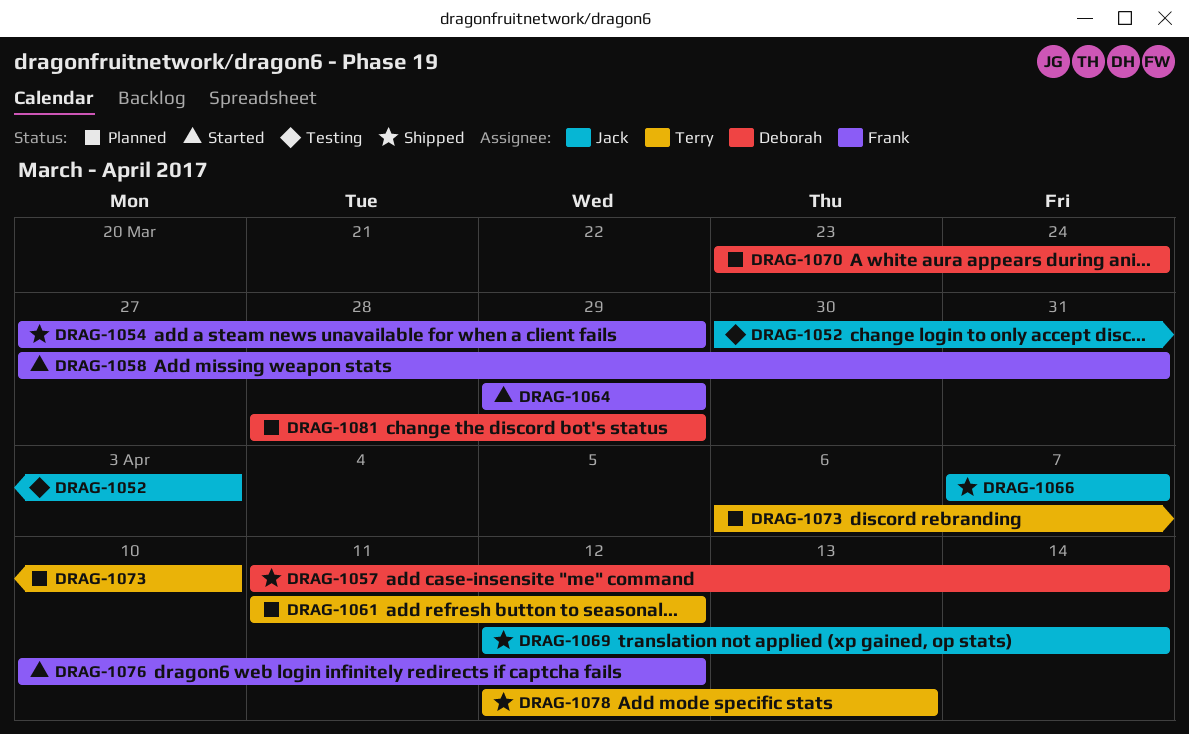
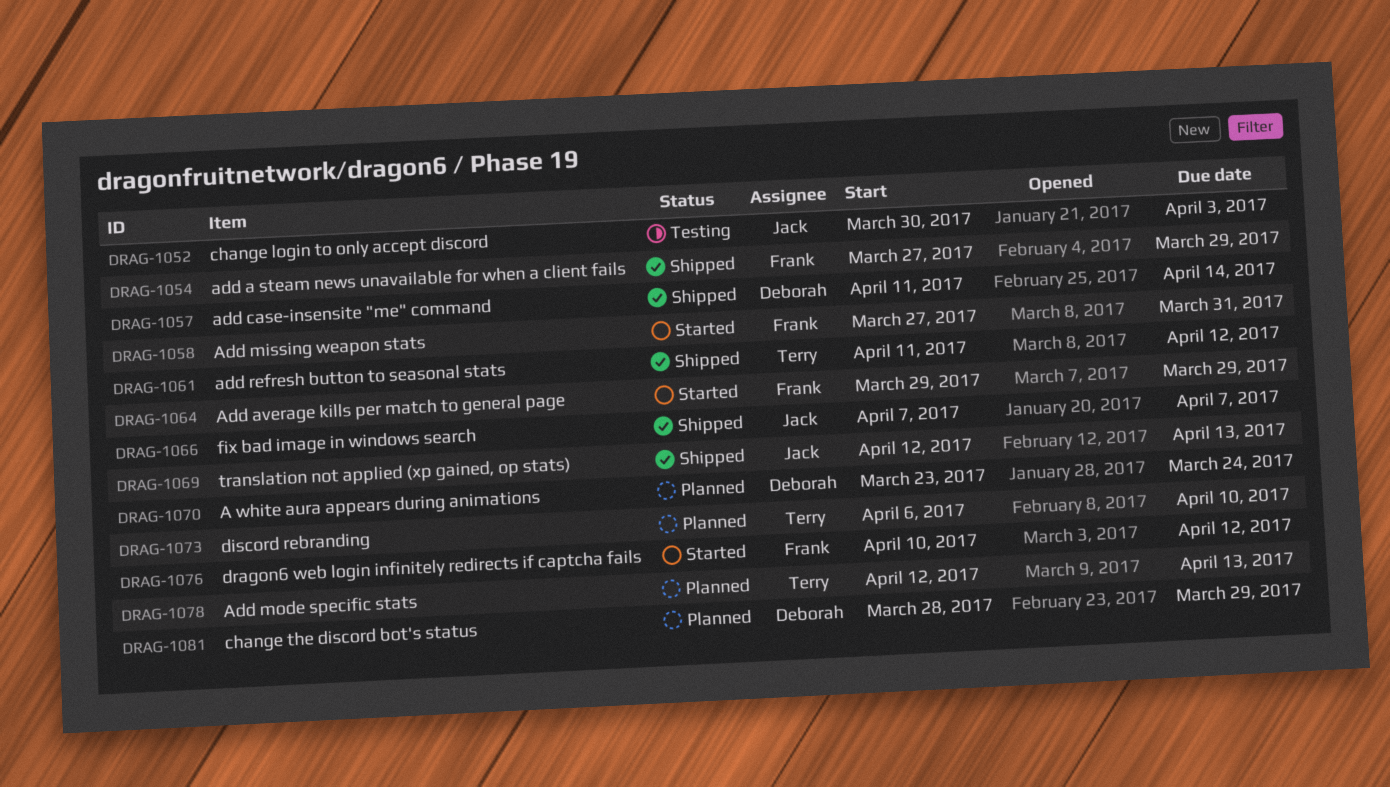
DRAG-1061, status: Planned -> Shipped
DRAG-1069, due: Apr 14 -> Apr 13
DRAG-1078, status: Shipped -> Planned

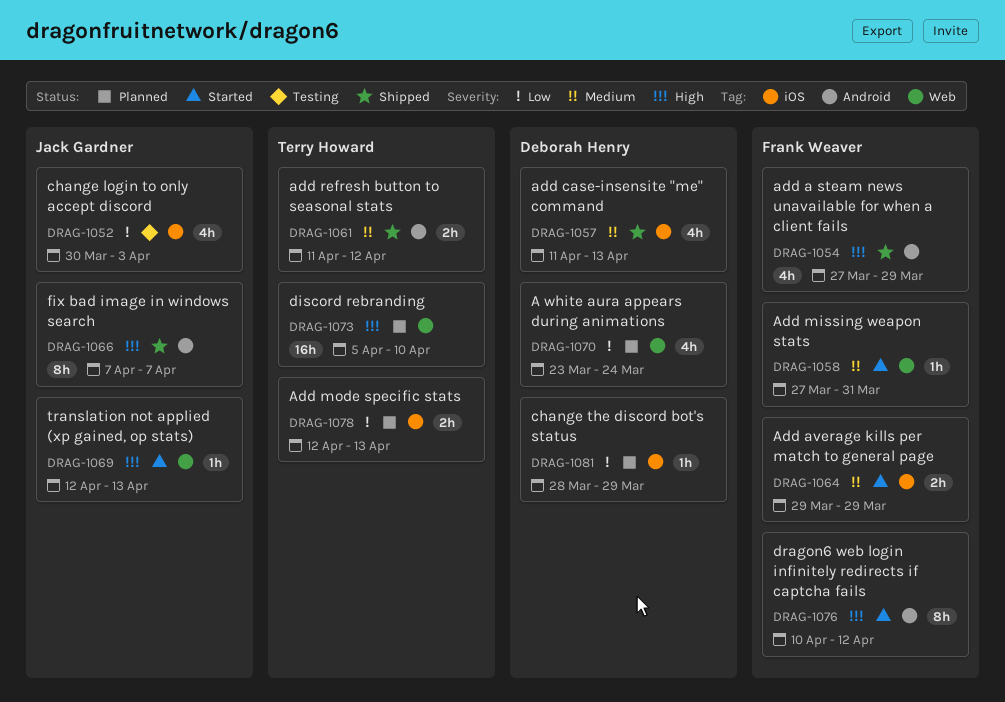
DRAG-1057, due: Apr 14 -> Apr 13
DRAG-1069, status: Shipped -> Started
DRAG-1073, start: Apr 6 -> Apr 5

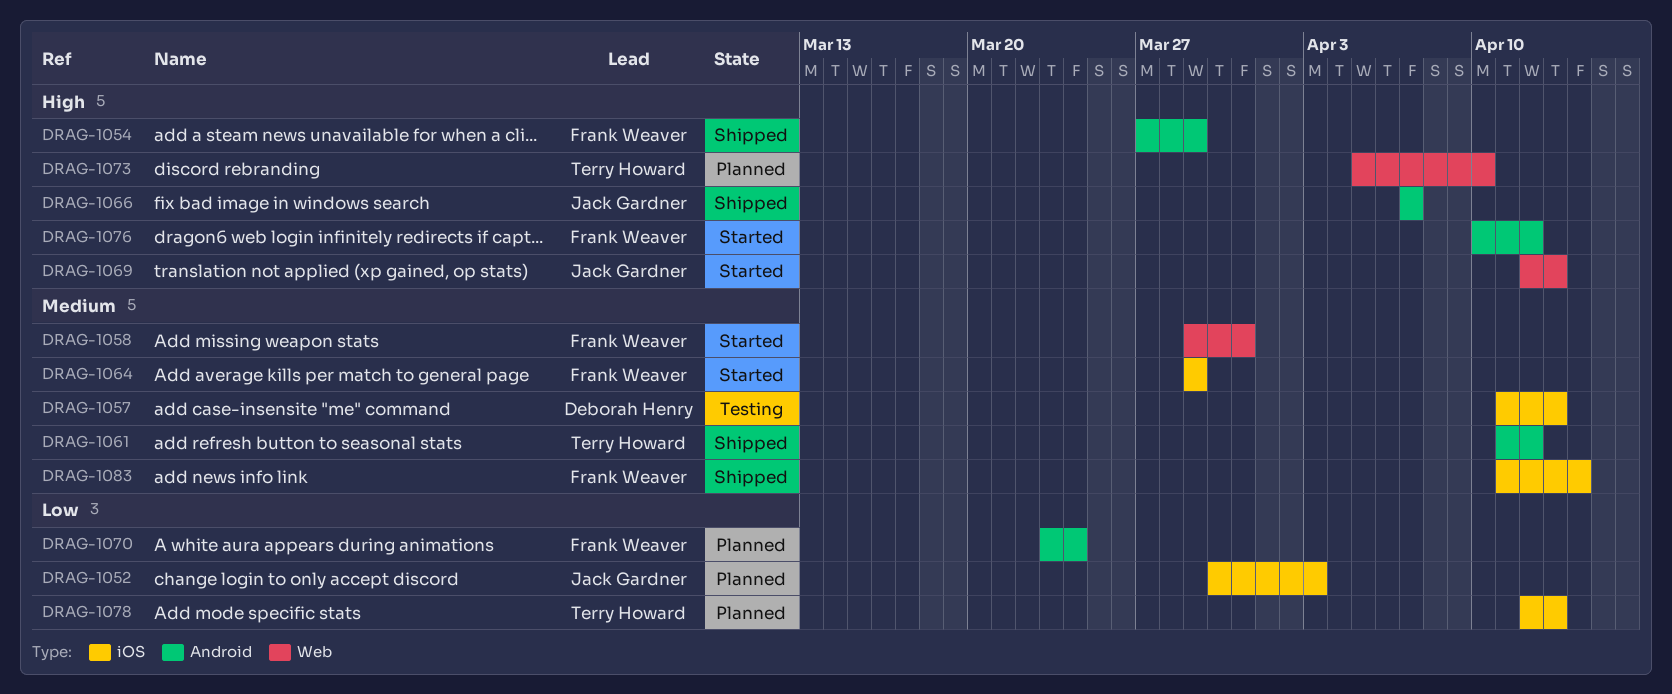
DRAG-1052, status: Testing -> Planned
DRAG-1057, status: Shipped -> Testing
DRAG-1058, start: Mar 27 -> Mar 29
DRAG-1070, owner: Deborah Henry -> Frank Weaver
DRAG-1070, label: Web -> Android
DRAG-1081: present -> none
DRAG-1083: none -> present

